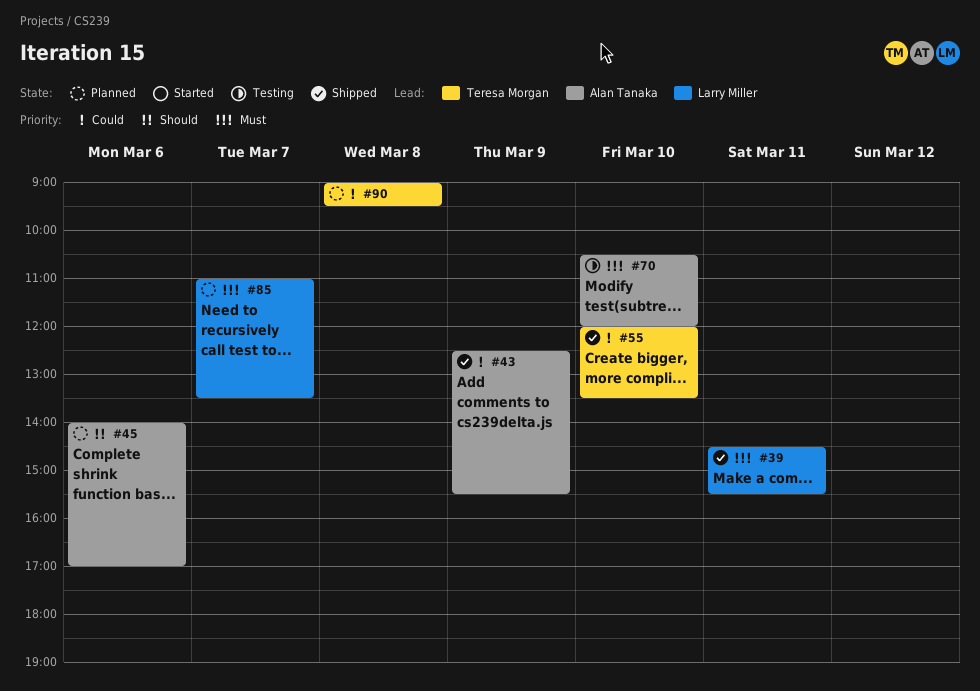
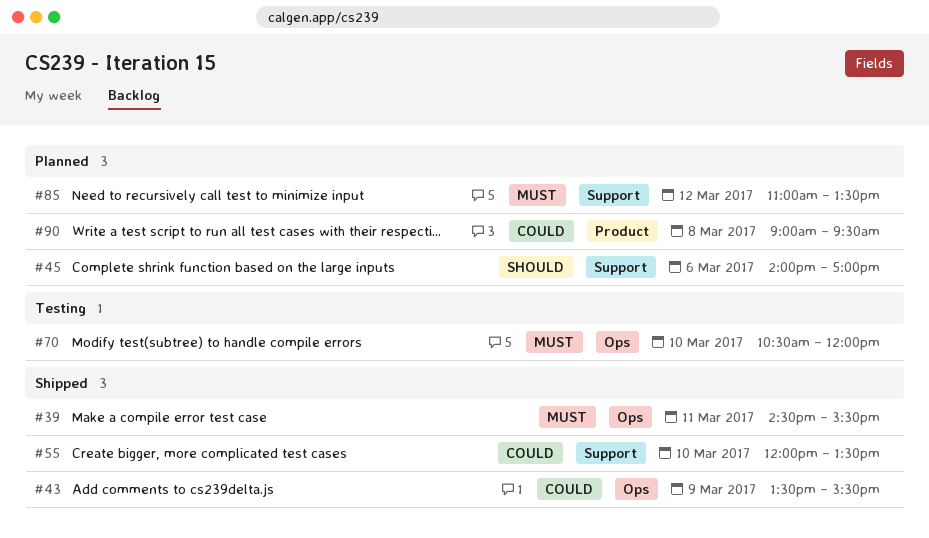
#43, begins: 12:30 -> 13:30
#85, day: Mar 7 -> Mar 12

